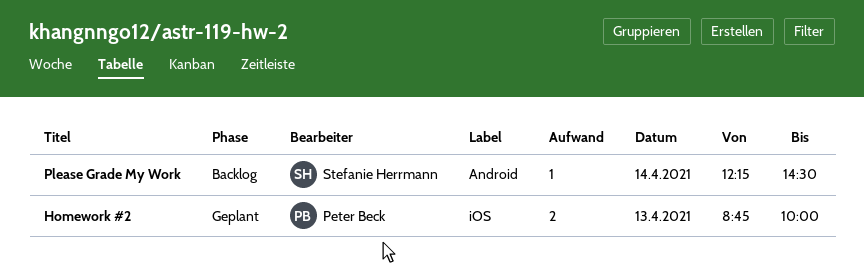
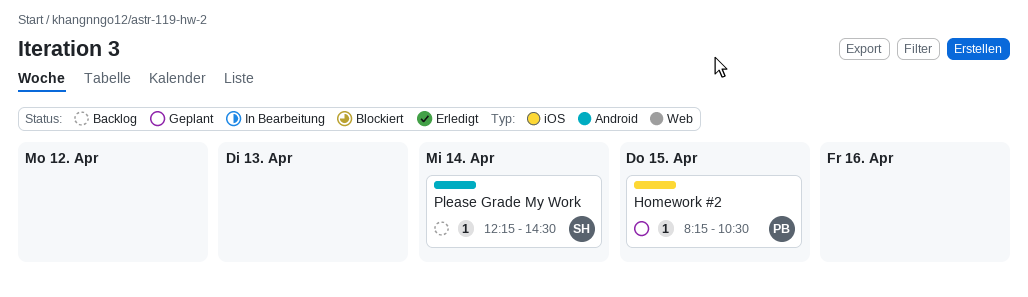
Homework #2, estimate: 2 -> 1
Homework #2, day: Apr 13 -> Apr 15
Homework #2, begins: 08:45 -> 08:15
Homework #2, ends: 10:00 -> 10:30

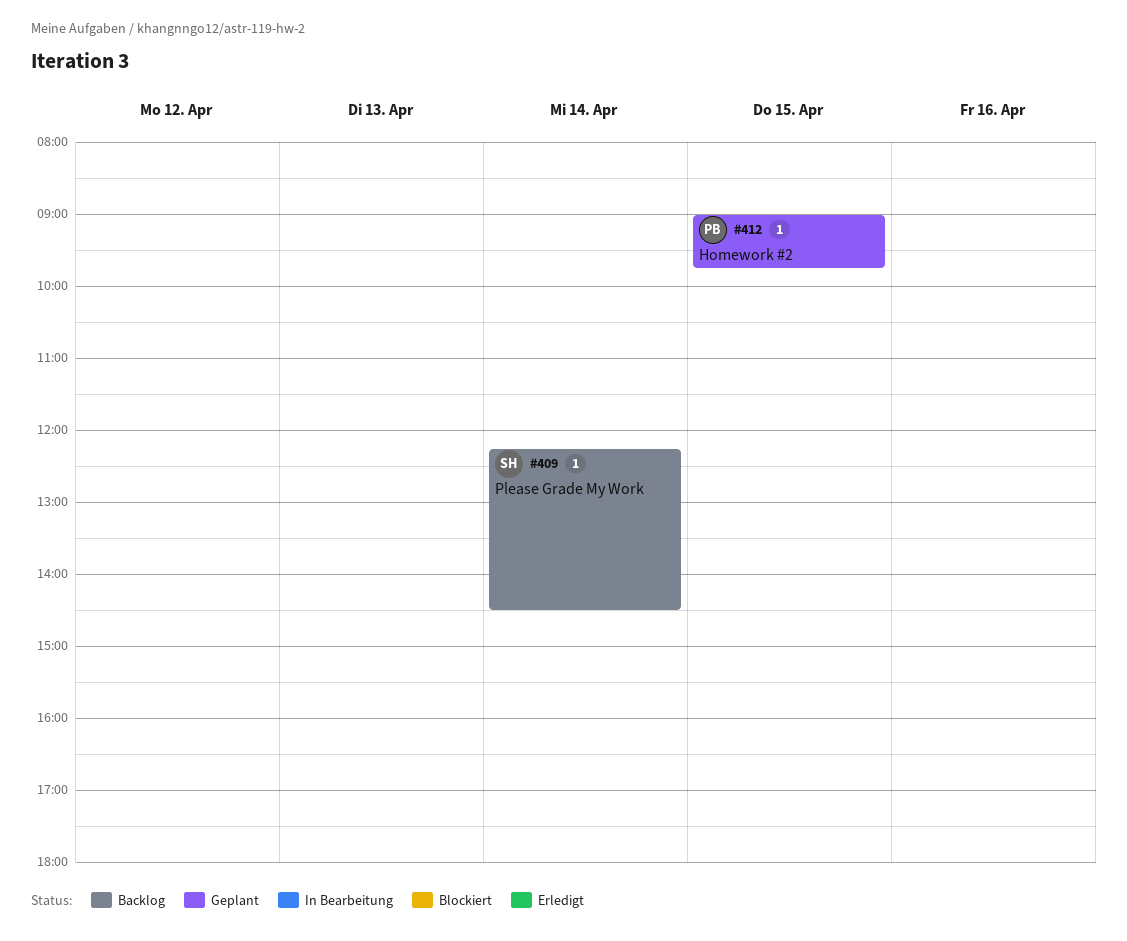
Homework #2, begins: 08:15 -> 09:00
Homework #2, ends: 10:30 -> 09:45

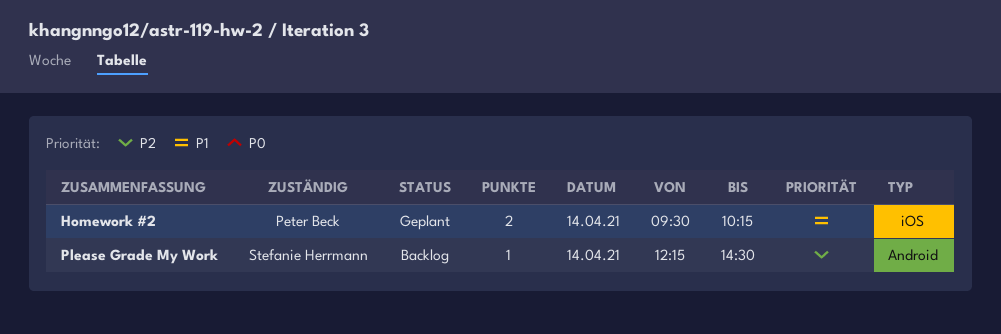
Homework #2, estimate: 1 -> 2
Homework #2, day: Apr 15 -> Apr 14
Homework #2, begins: 09:00 -> 09:30
Homework #2, ends: 09:45 -> 10:15

